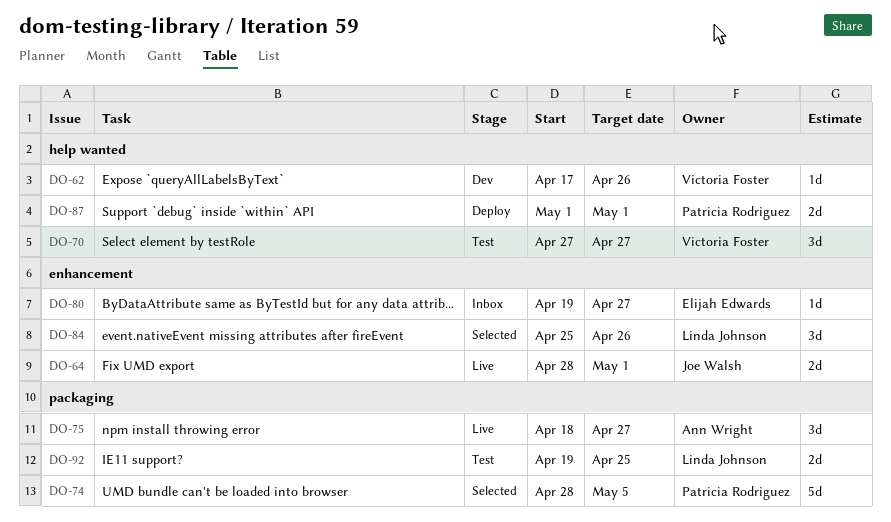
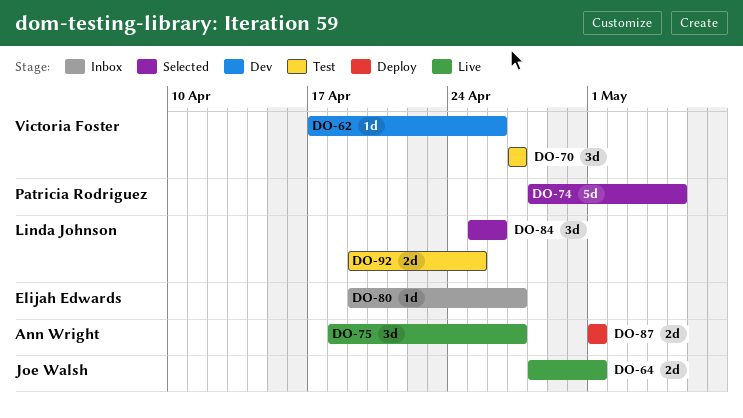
DO-87, owner: Patricia Rodriguez -> Ann Wright

